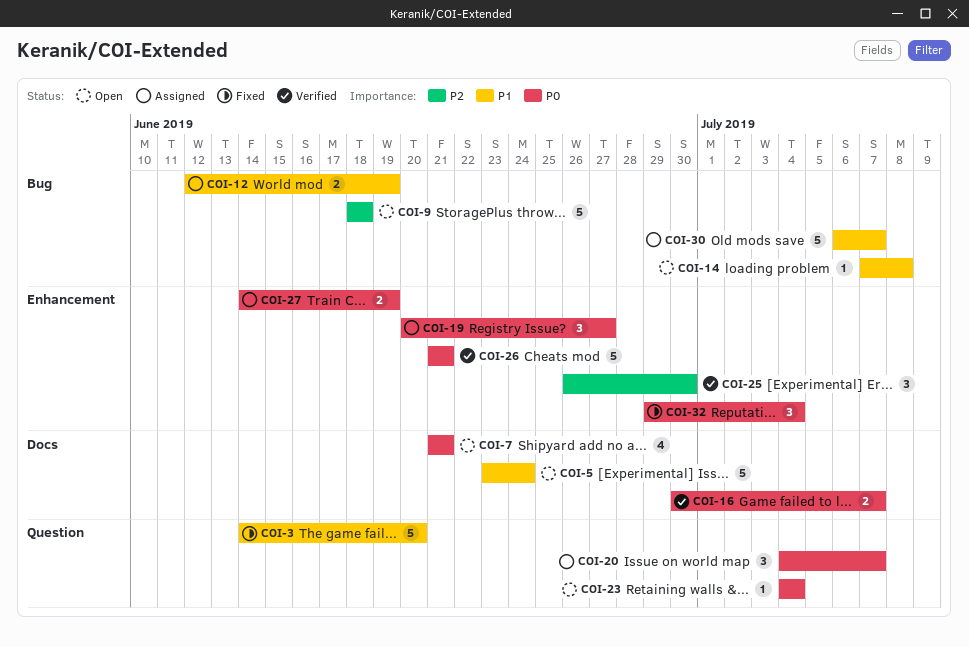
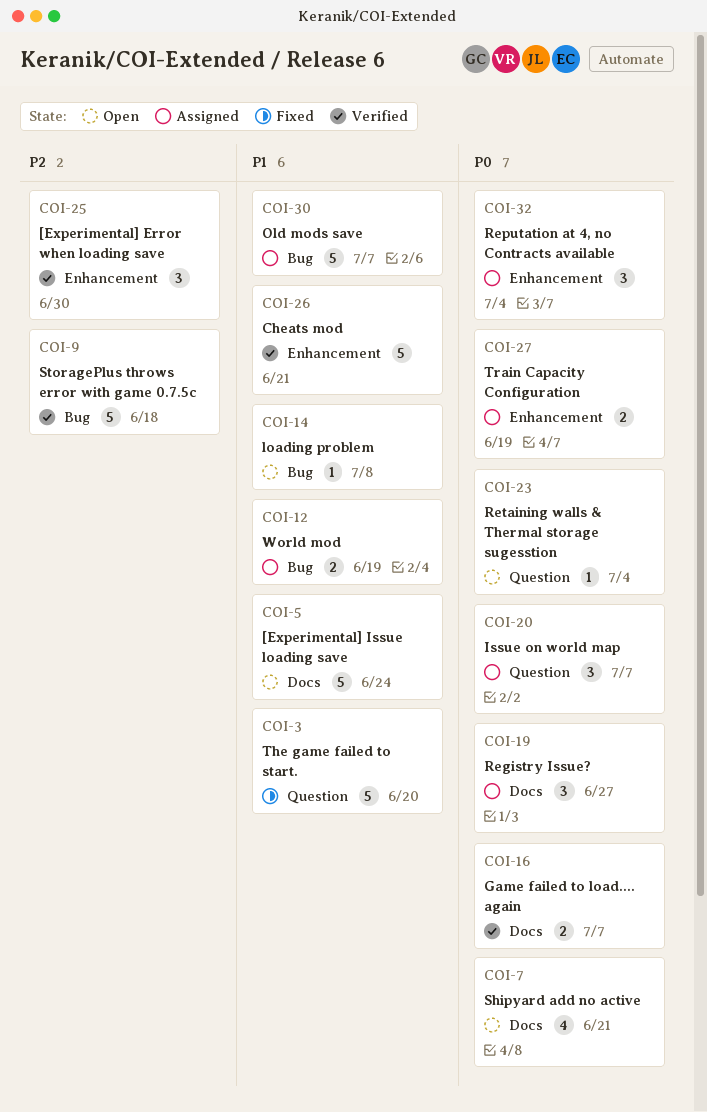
COI-9, status: Open -> Verified
COI-19, label: Enhancement -> Docs
COI-26, priority: P0 -> P1
COI-32, status: Fixed -> Assigned

